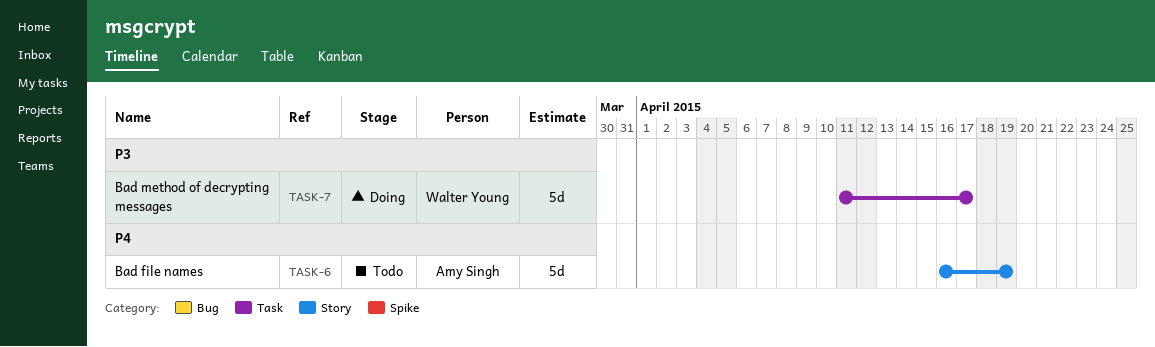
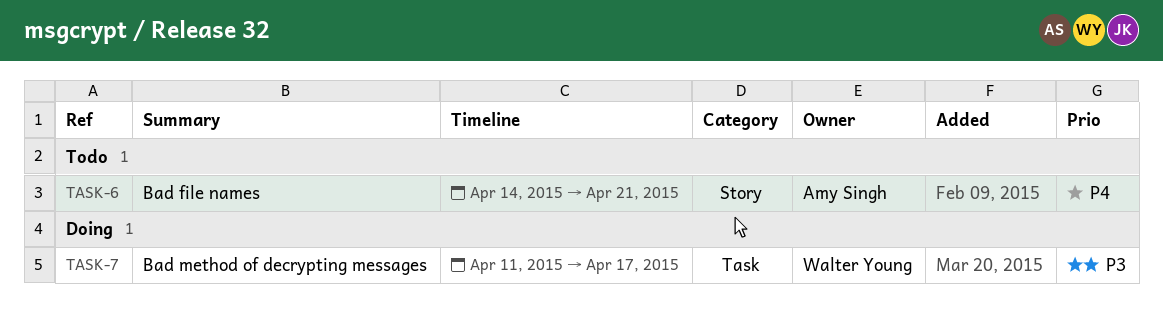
TASK-6, start: Apr 16 -> Apr 14
TASK-6, due: Apr 19 -> Apr 21

